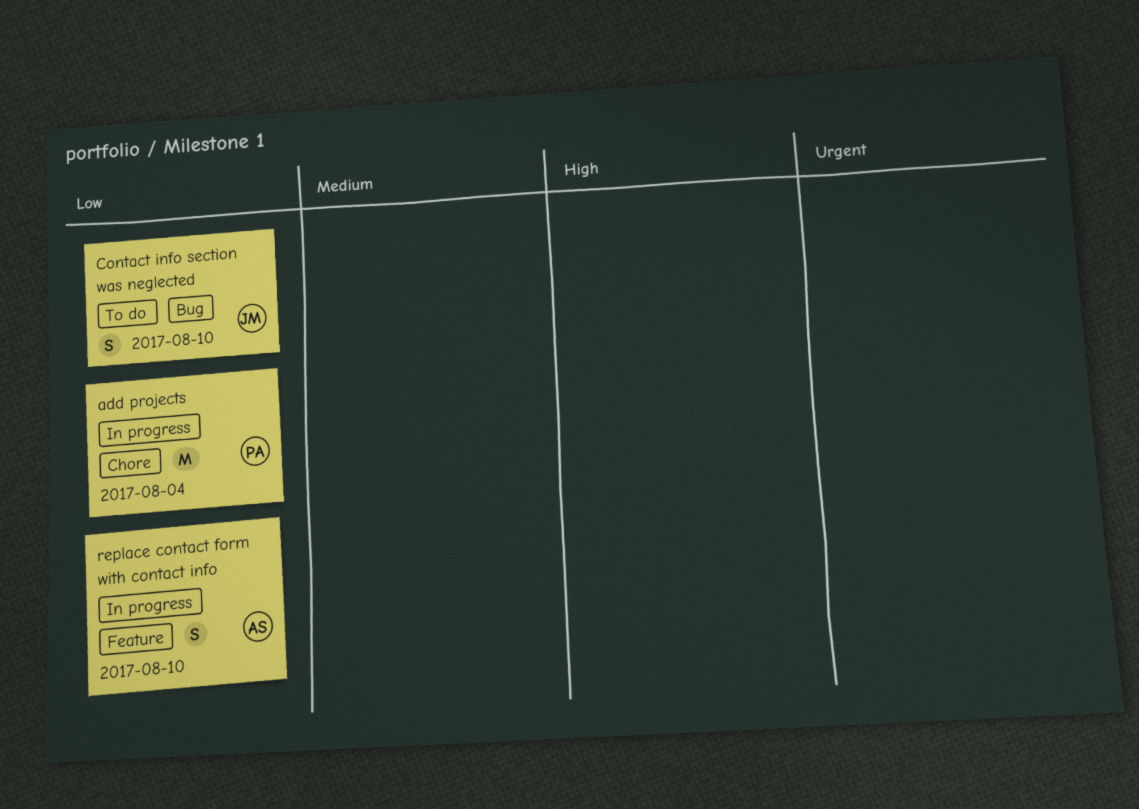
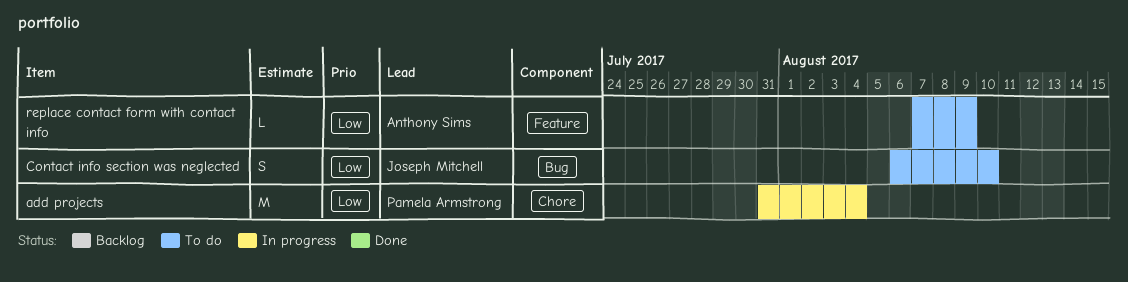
replace contact form with contact info, status: In progress -> To do
replace contact form with contact info, estimate: S -> L
replace contact form with contact info, due: Aug 10 -> Aug 9

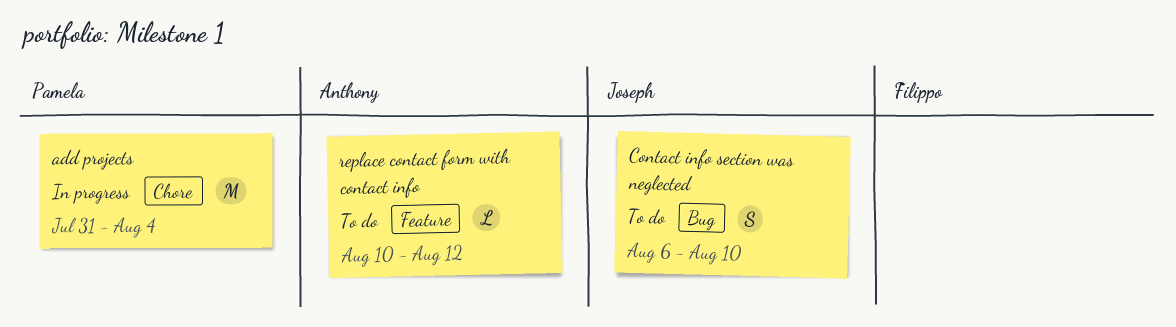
replace contact form with contact info, start: Aug 7 -> Aug 10
replace contact form with contact info, due: Aug 9 -> Aug 12

